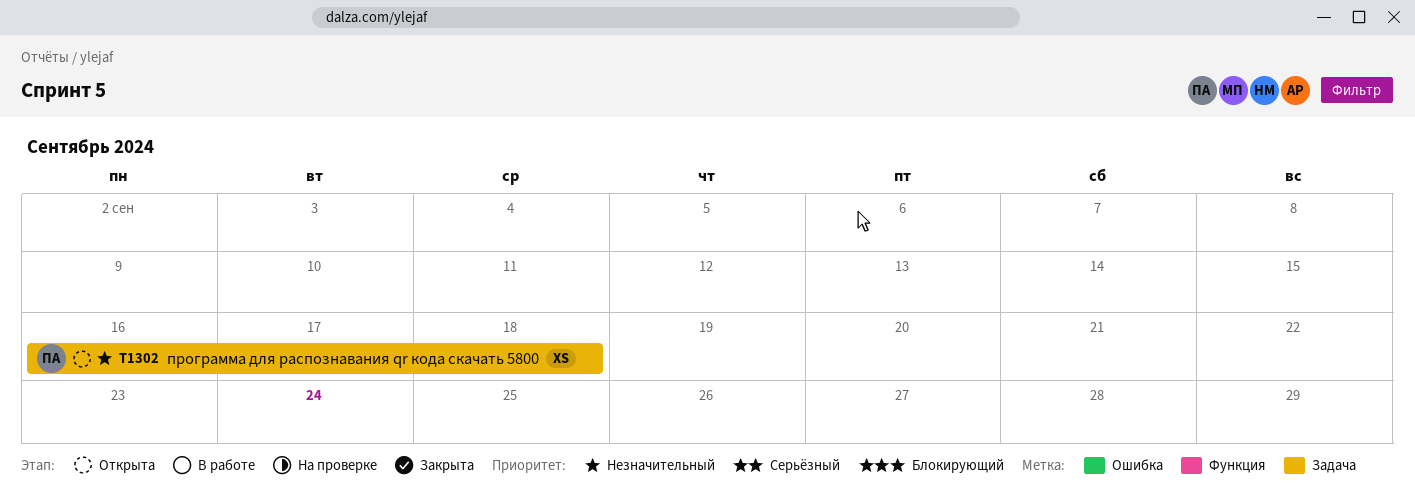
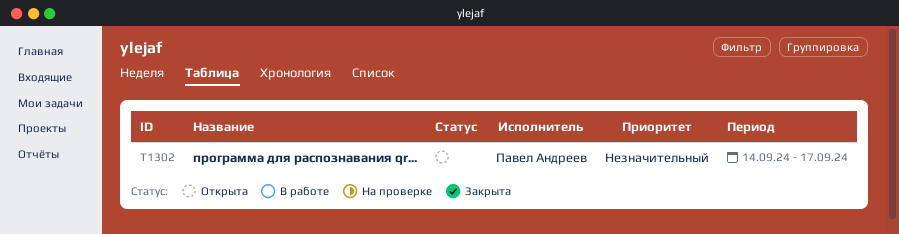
T1302, start: Sep 16 -> Sep 14
T1302, due: Sep 18 -> Sep 17

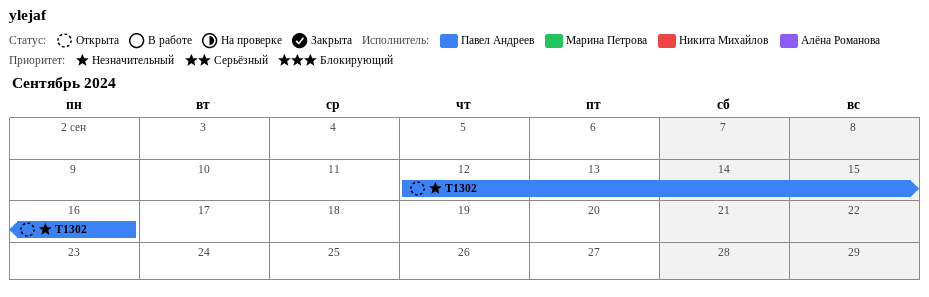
T1302, start: Sep 14 -> Sep 12
T1302, due: Sep 17 -> Sep 16

